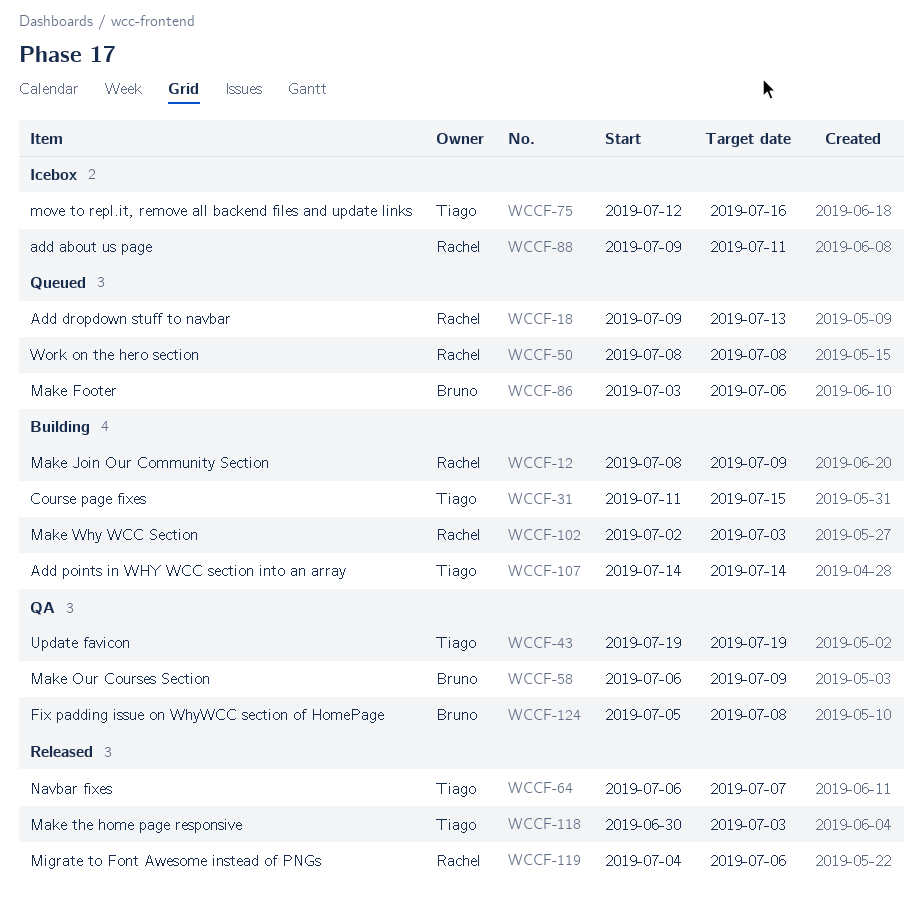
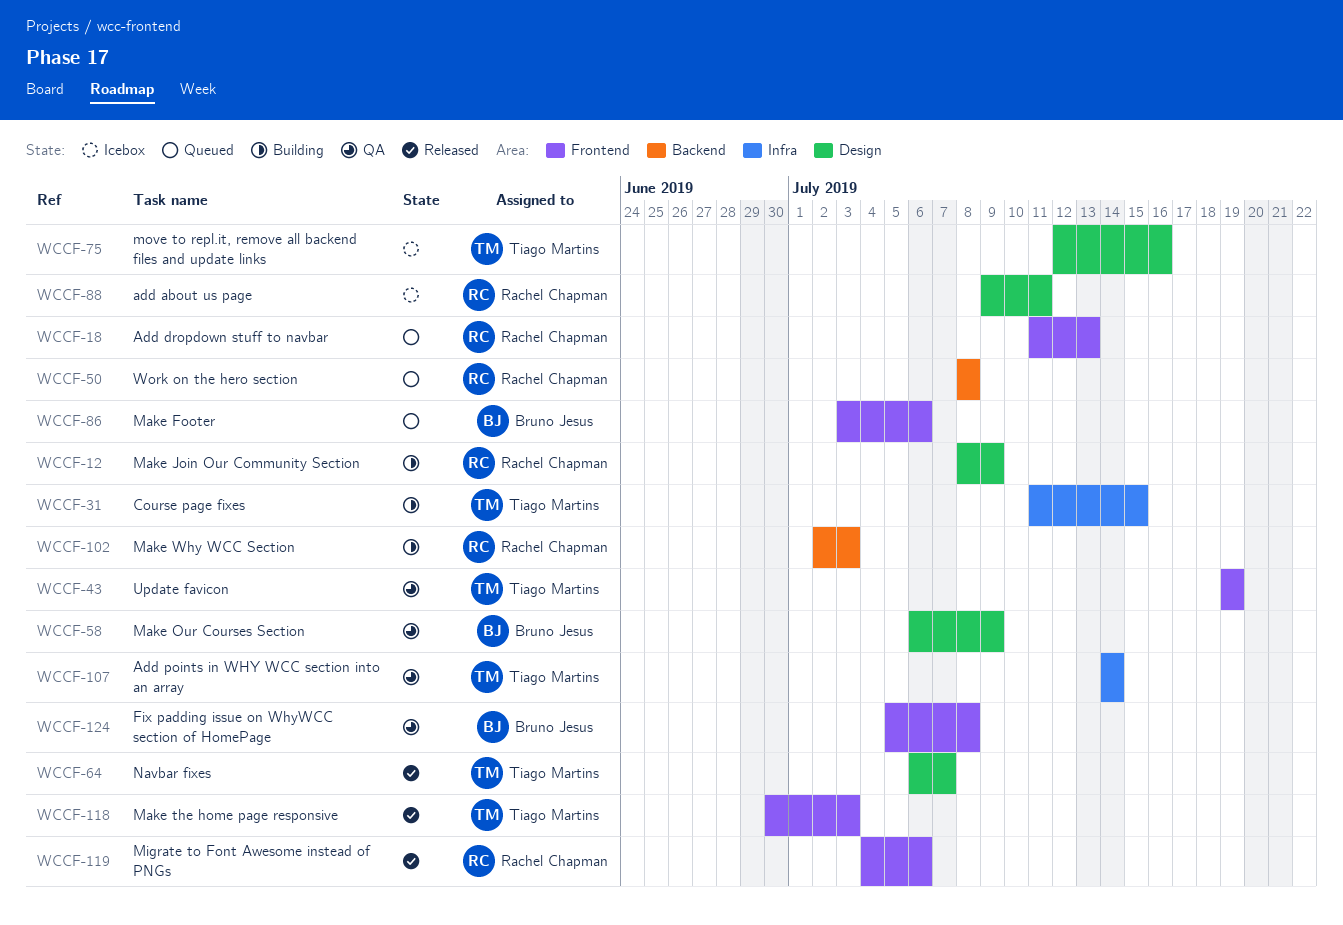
WCCF-18, start: Jul 9 -> Jul 11
WCCF-107, status: Building -> QA

